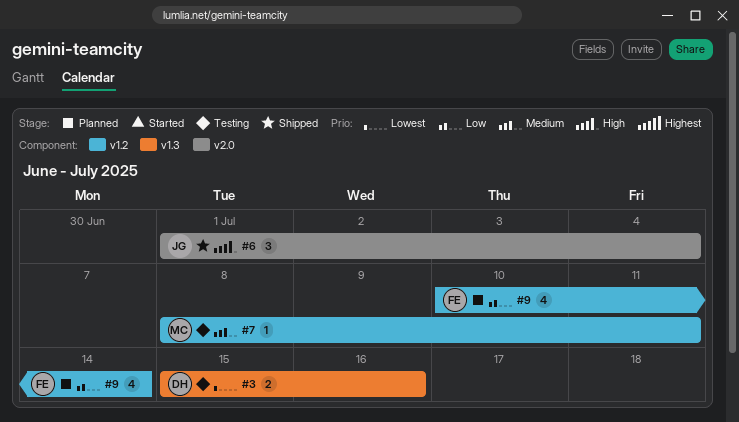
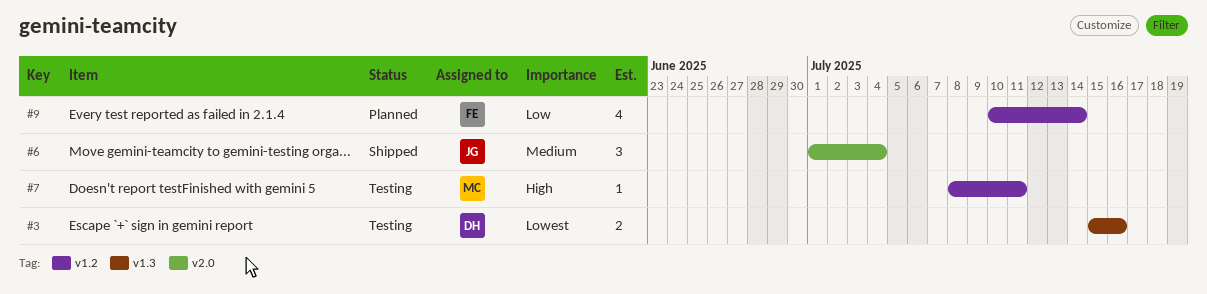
#6, priority: High -> Medium
#7, priority: Medium -> High

